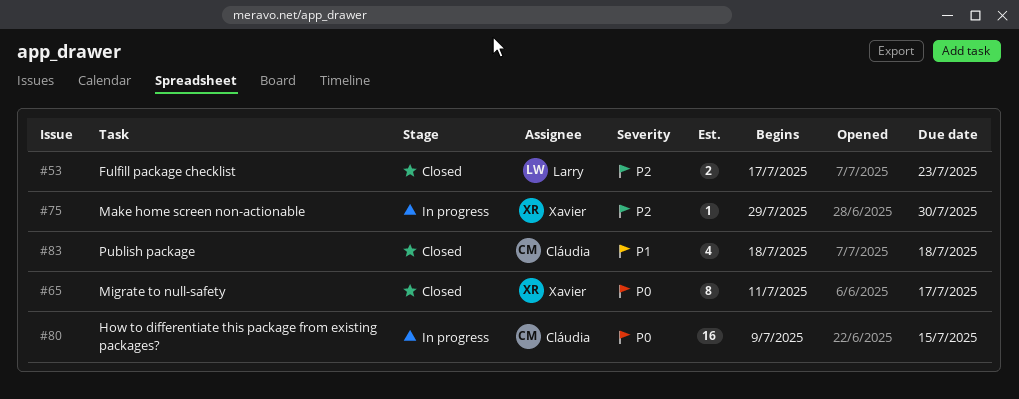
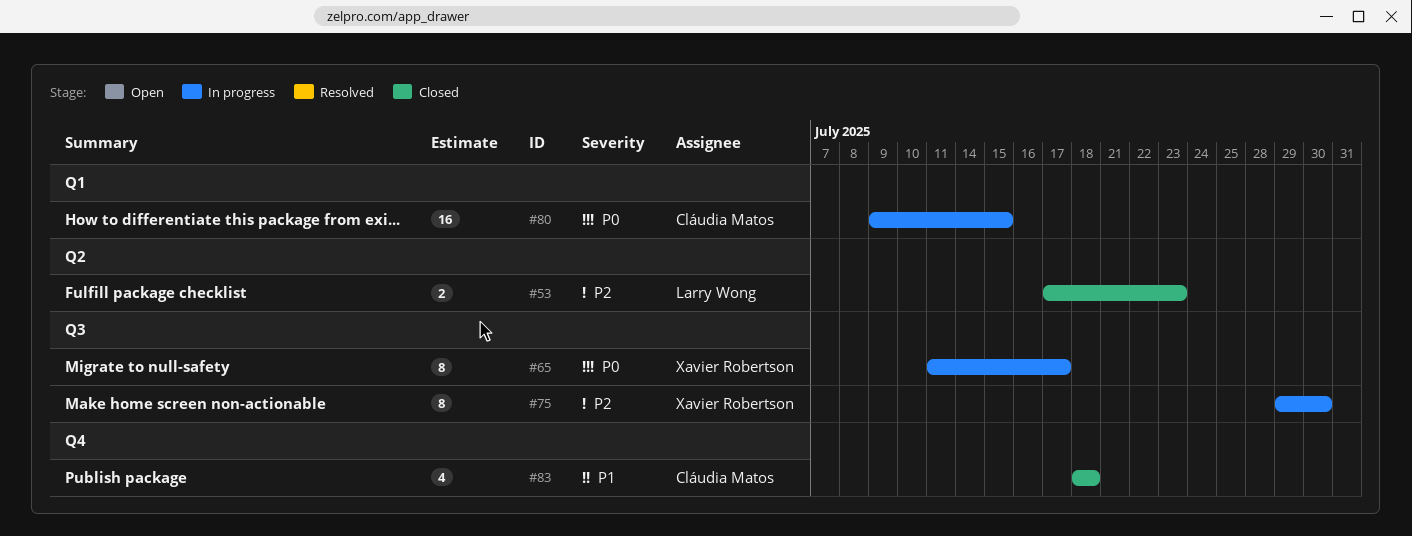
#65, status: Closed -> In progress
#75, estimate: 1 -> 8

